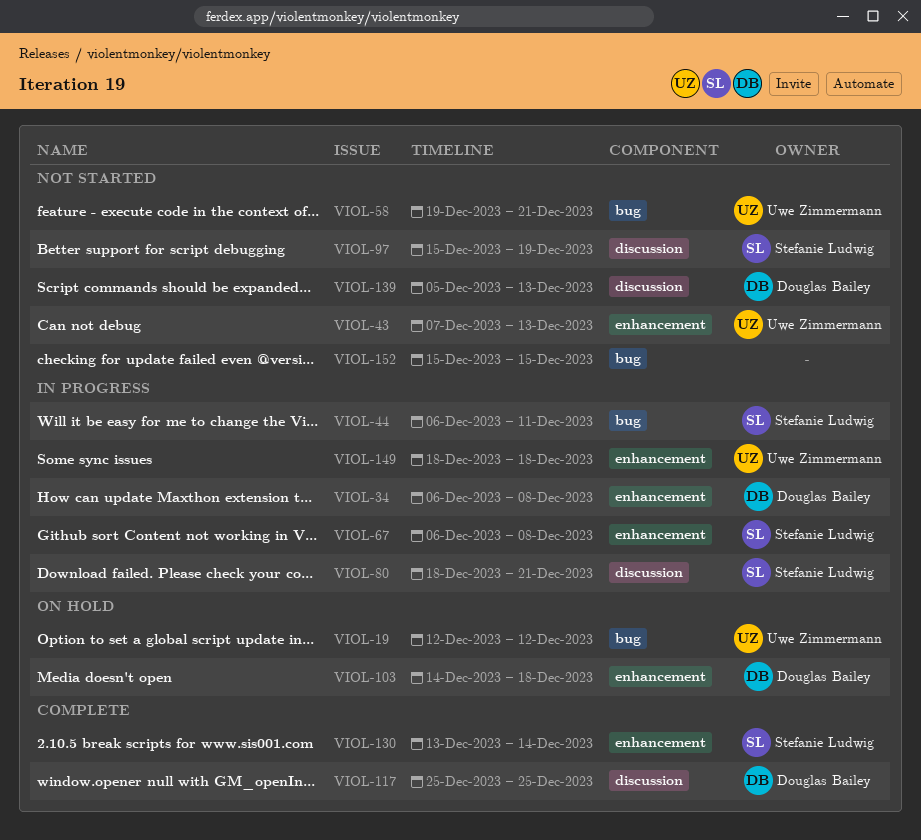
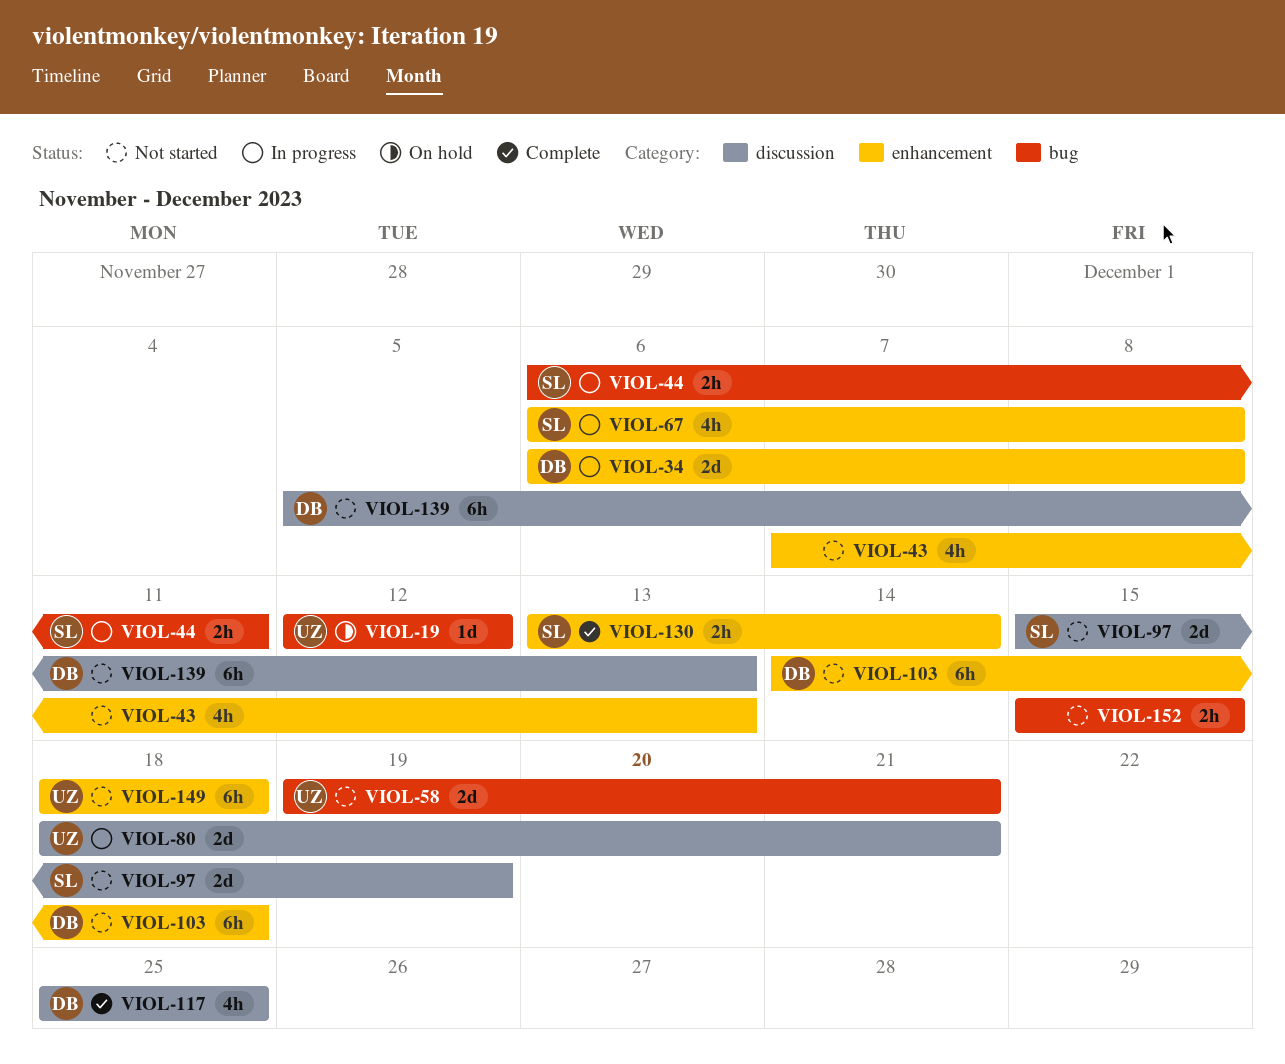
VIOL-43, owner: Uwe Zimmermann -> none
VIOL-80, owner: Stefanie Ludwig -> Uwe Zimmermann
VIOL-103, status: On hold -> Not started
VIOL-149, status: In progress -> Not started

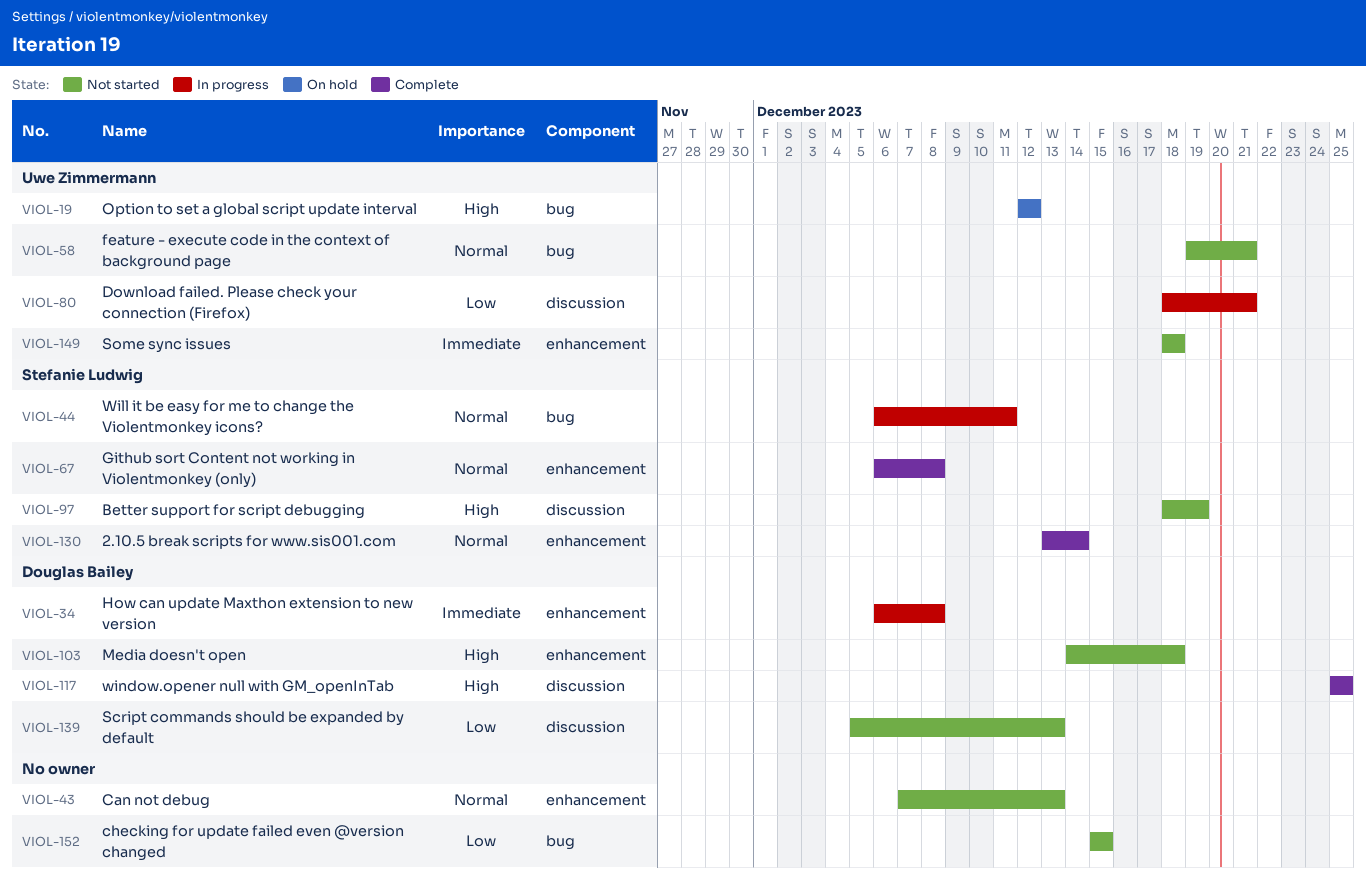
VIOL-67, status: In progress -> Complete
VIOL-97, start: Dec 15 -> Dec 18

